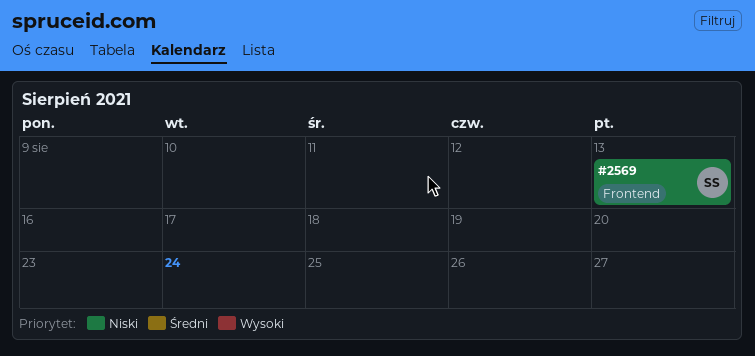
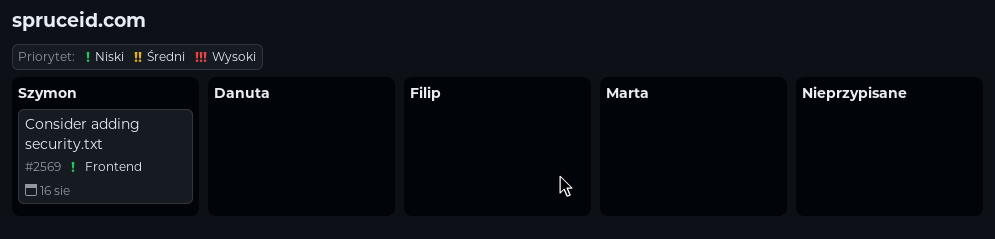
#2569, due: Aug 13 -> Aug 16

